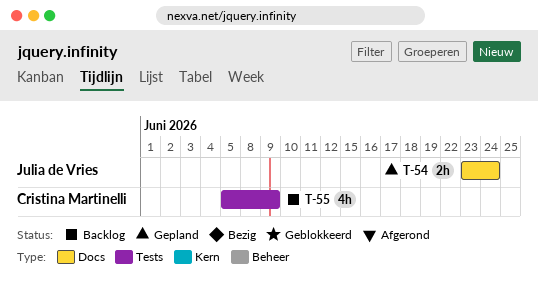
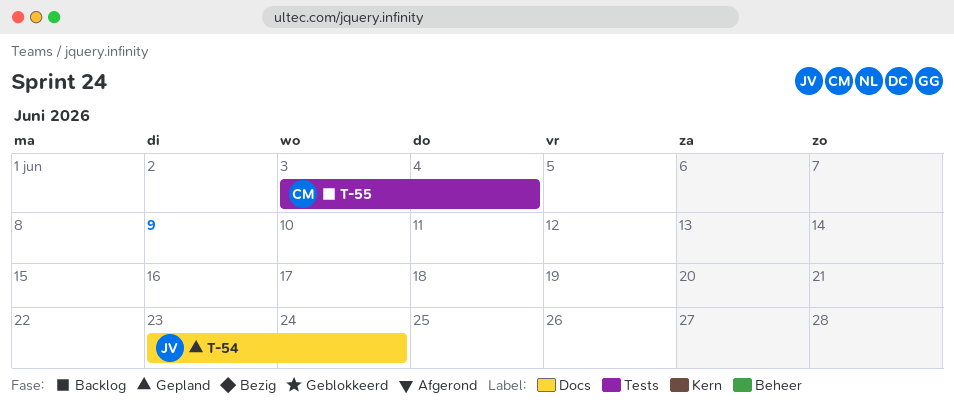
T-55, start: Jun 5 -> Jun 3
T-55, due: Jun 9 -> Jun 4

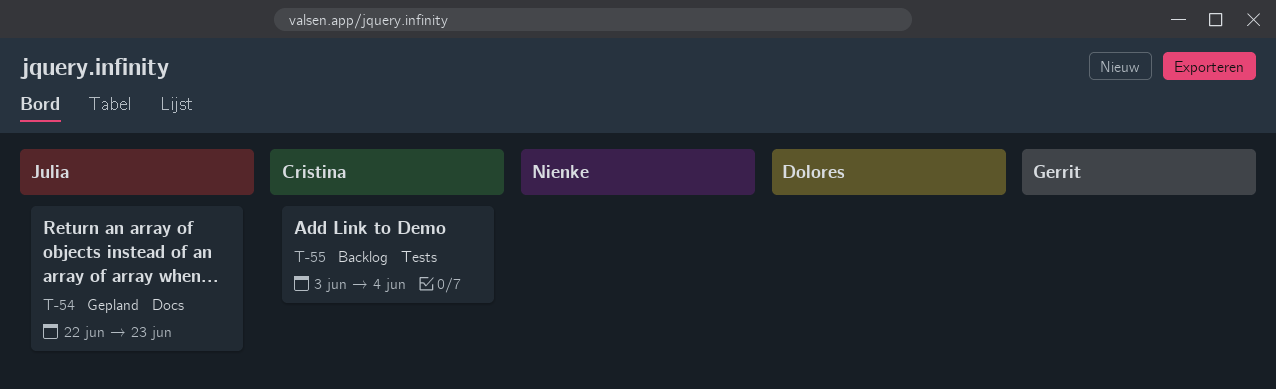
T-54, start: Jun 23 -> Jun 22
T-54, due: Jun 24 -> Jun 23

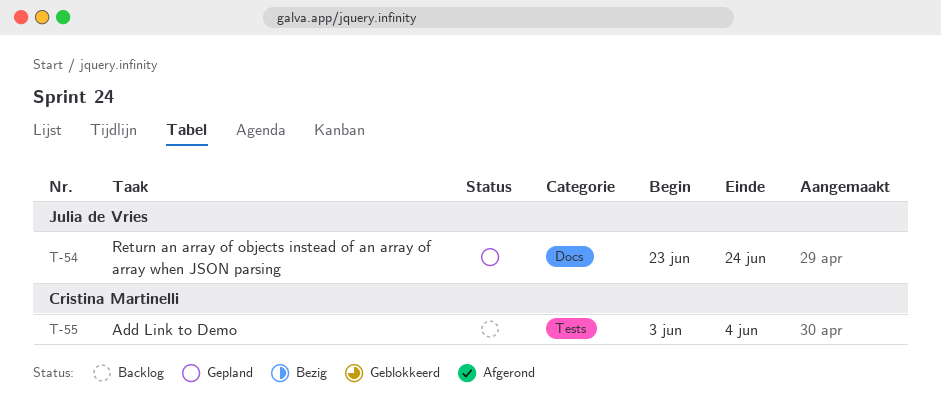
T-54, start: Jun 22 -> Jun 23
T-54, due: Jun 23 -> Jun 24

